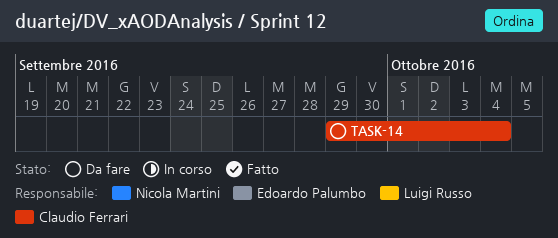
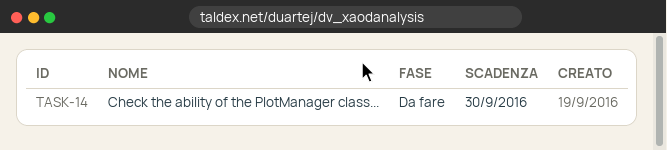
TASK-14, due: Oct 4 -> Sep 30

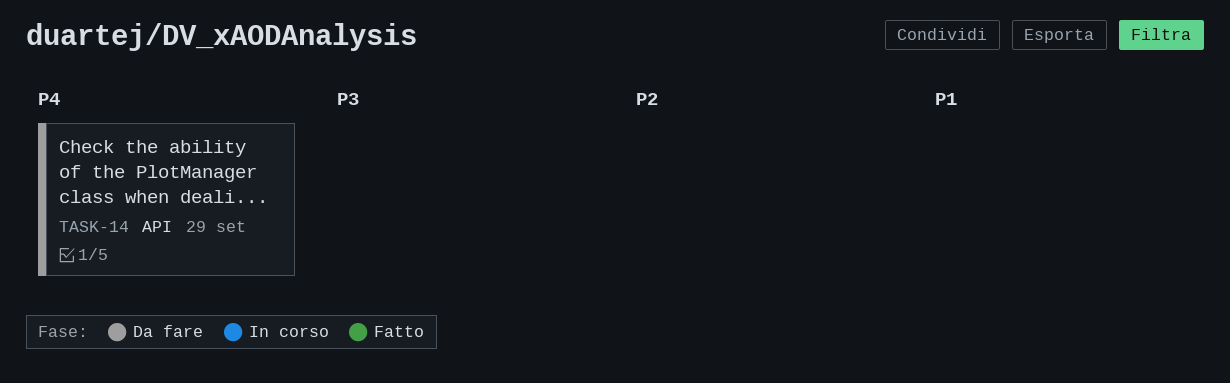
TASK-14, due: Sep 30 -> Sep 29

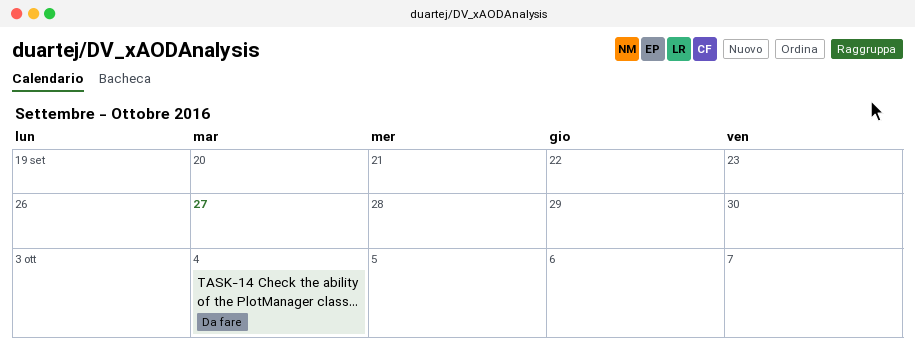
TASK-14, due: Sep 29 -> Oct 4

